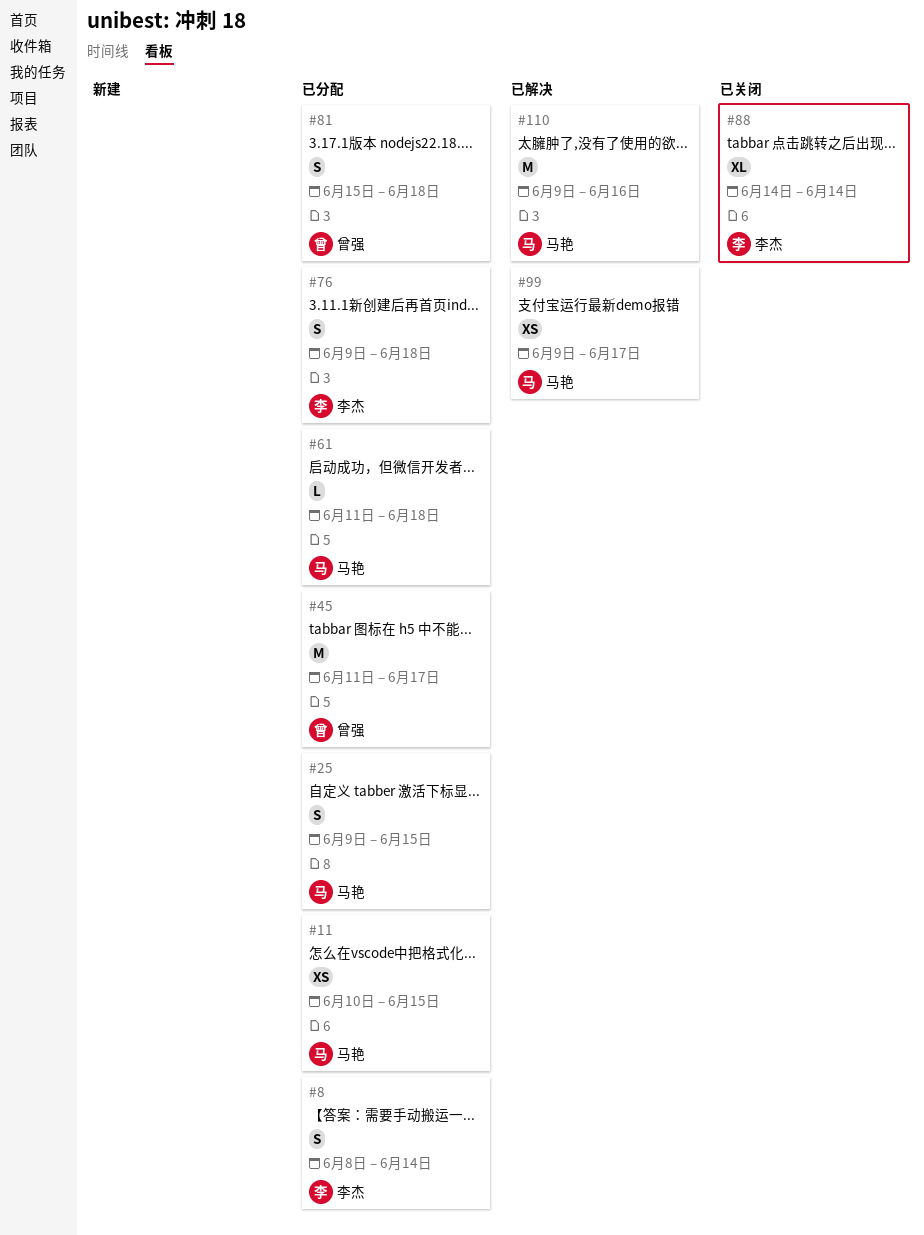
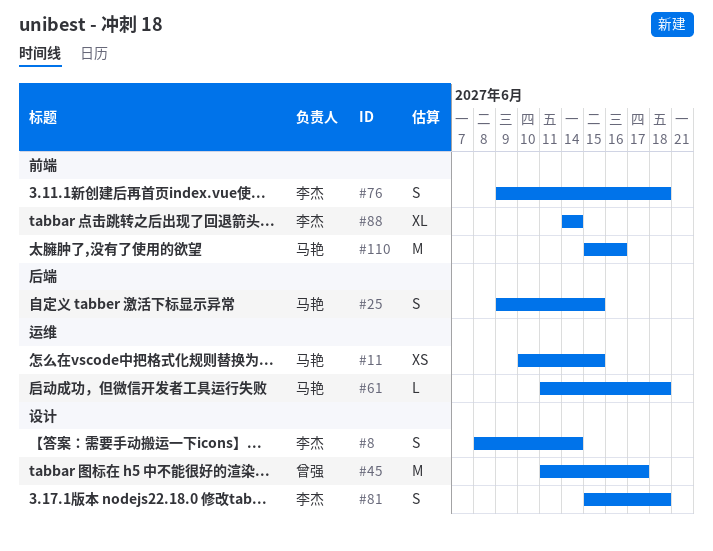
#81, owner: 曾强 -> 李杰
#99: present -> none
#110, start: Jun 9 -> Jun 15

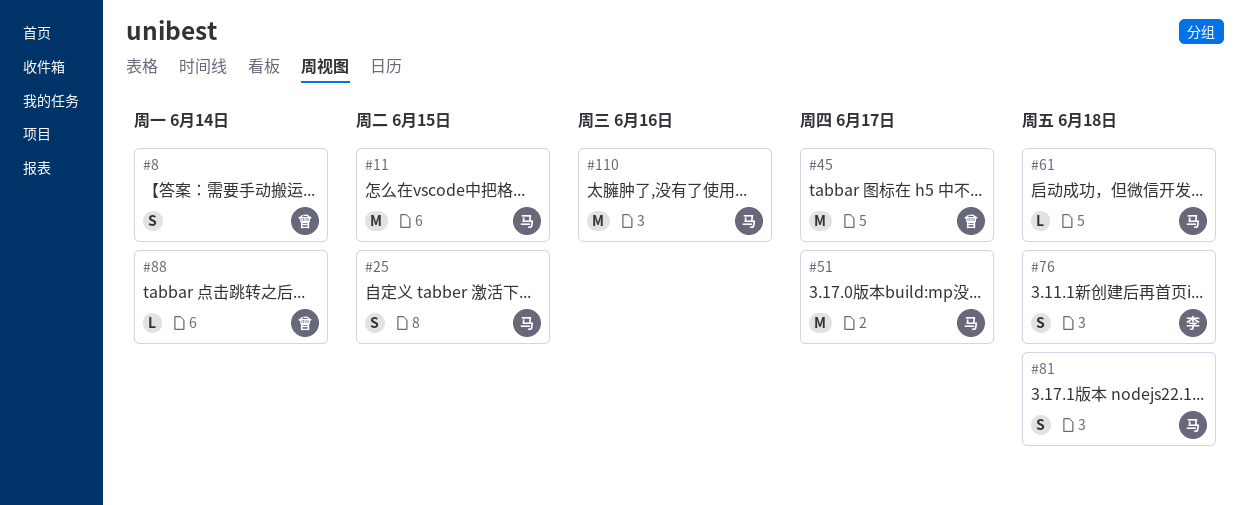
#8, owner: 李杰 -> 曾强
#11, estimate: XS -> M
#51: none -> present
#81, owner: 李杰 -> 马艳
#88, owner: 李杰 -> 曾强
#88, estimate: XL -> L

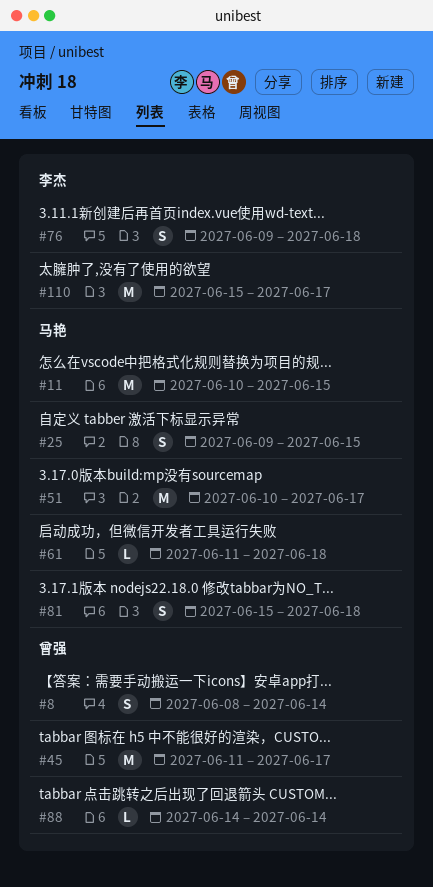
#110, owner: 马艳 -> 李杰
#110, due: Jun 16 -> Jun 17

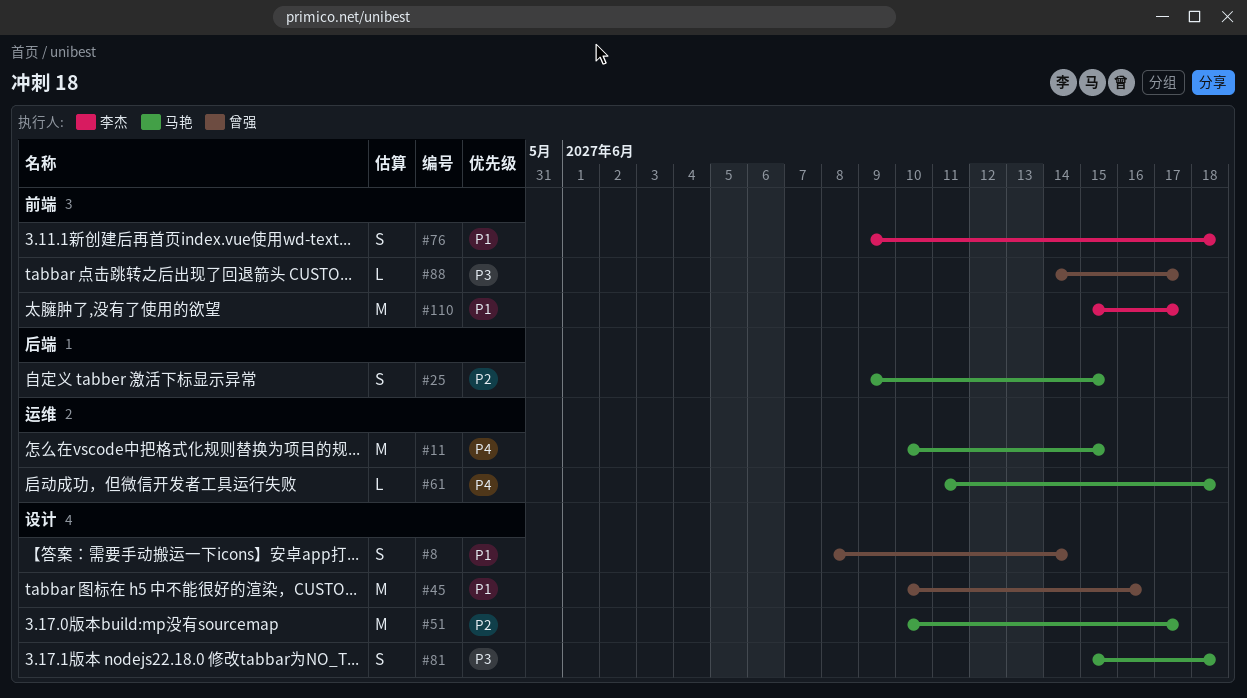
#45, start: Jun 11 -> Jun 10
#45, due: Jun 17 -> Jun 16
#88, due: Jun 14 -> Jun 17

